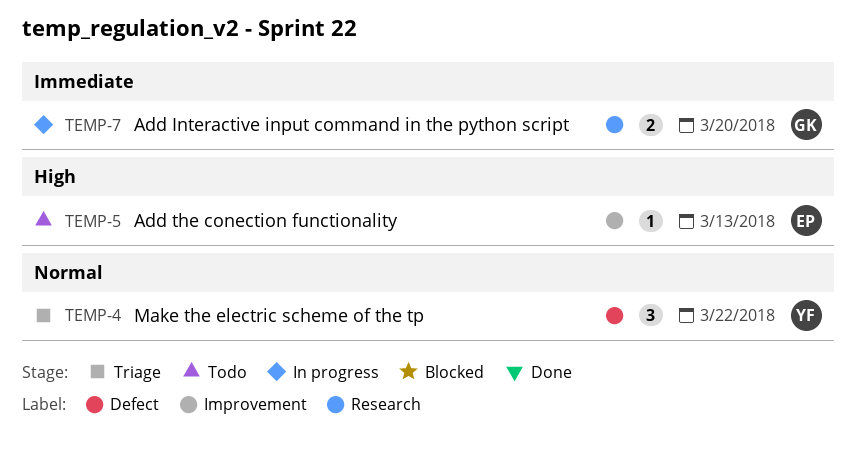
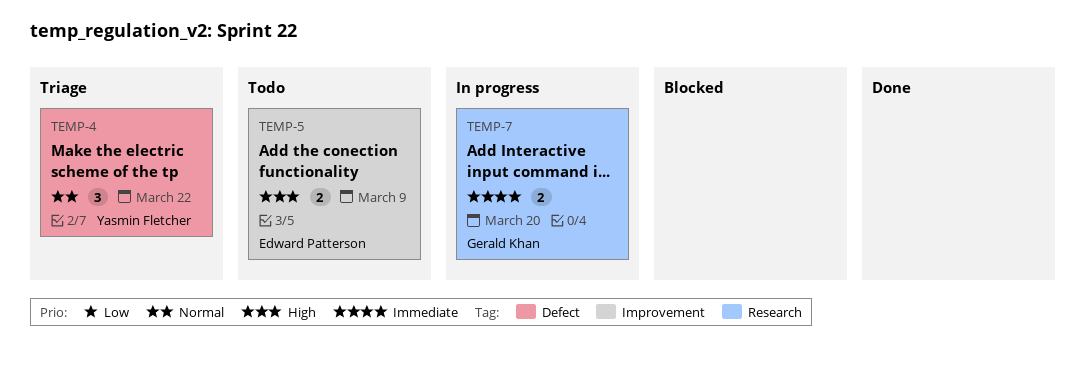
TEMP-5, estimate: 1 -> 2
TEMP-5, due: Mar 13 -> Mar 9

